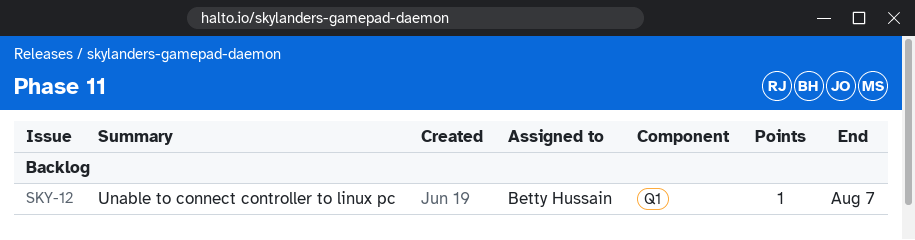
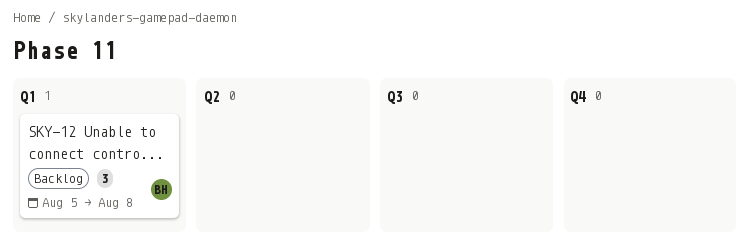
SKY-12, estimate: 1 -> 3
SKY-12, due: Aug 7 -> Aug 8

